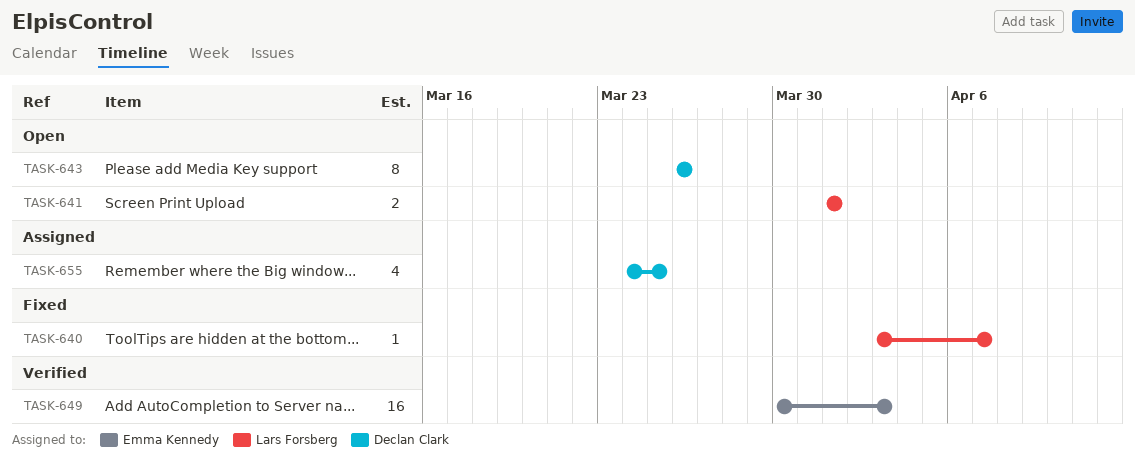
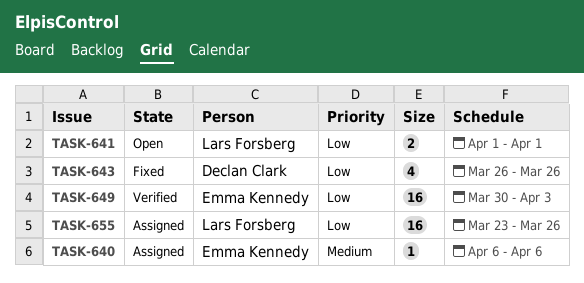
TASK-640, status: Fixed -> Assigned
TASK-640, owner: Lars Forsberg -> Emma Kennedy
TASK-640, start: Apr 3 -> Apr 6
TASK-640, due: Apr 7 -> Apr 6
TASK-643, status: Open -> Fixed
TASK-643, estimate: 8 -> 4
TASK-655, owner: Declan Clark -> Lars Forsberg
TASK-655, estimate: 4 -> 16
TASK-655, start: Mar 24 -> Mar 23
TASK-655, due: Mar 25 -> Mar 26

